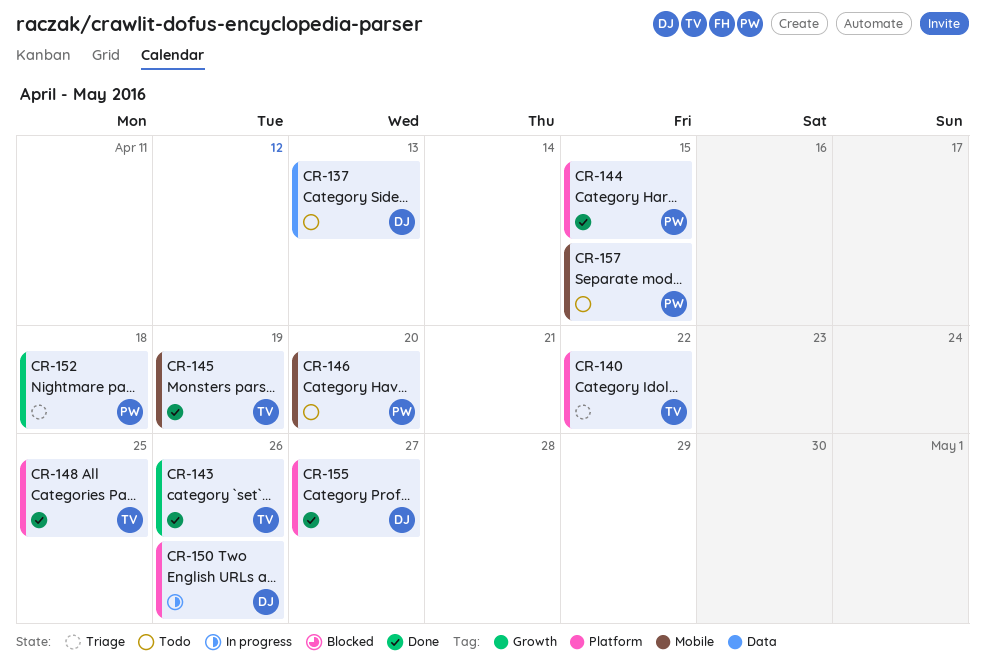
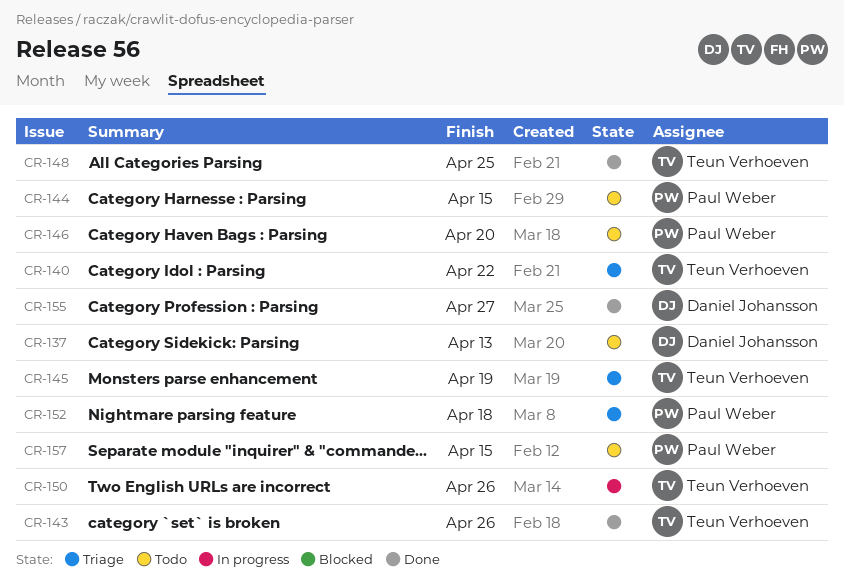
CR-144, status: Done -> Todo
CR-145, status: Done -> Triage
CR-150, owner: Daniel Johansson -> Teun Verhoeven

